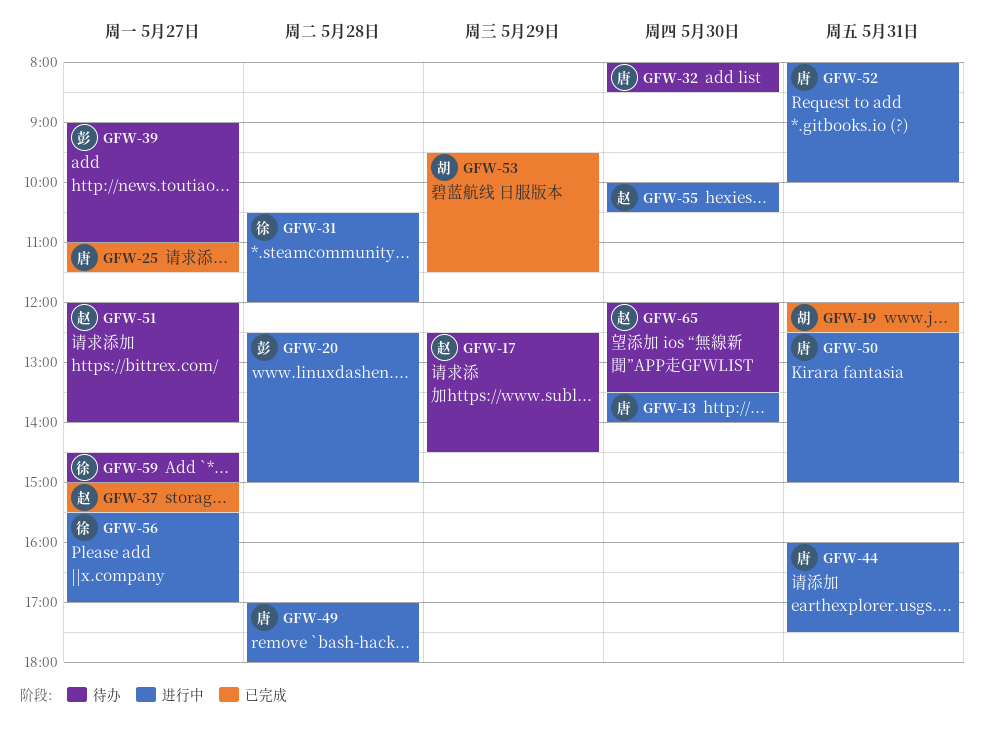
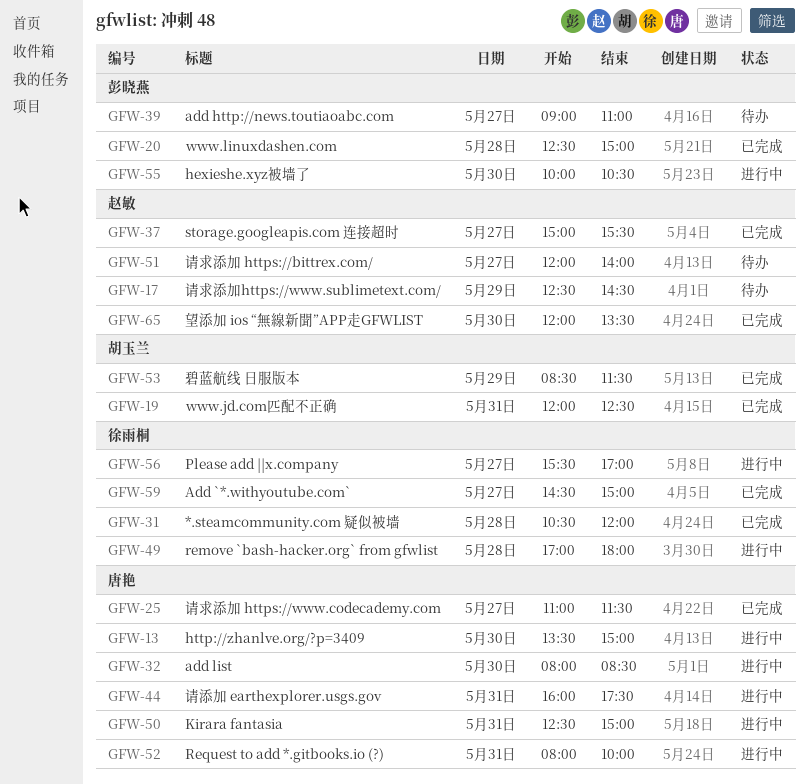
GFW-13, ends: 14:00 -> 15:00
GFW-20, status: 进行中 -> 已完成
GFW-31, status: 进行中 -> 已完成
GFW-32, status: 待办 -> 进行中
GFW-49, owner: 唐艳 -> 徐雨桐
GFW-53, begins: 09:30 -> 08:30
GFW-55, owner: 赵敏 -> 彭晓燕
GFW-59, status: 待办 -> 已完成
GFW-65, status: 待办 -> 已完成

